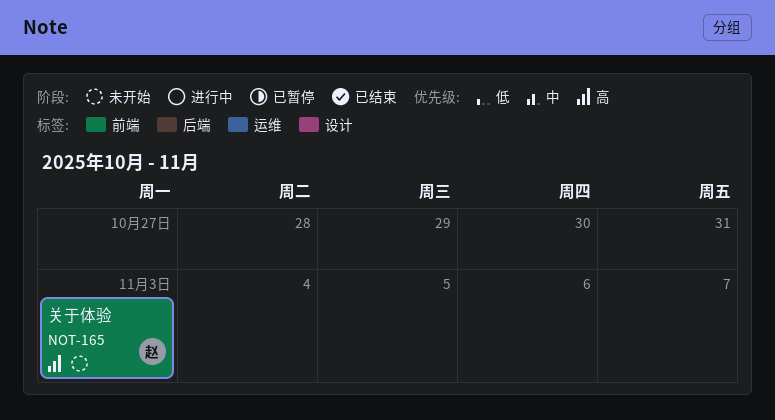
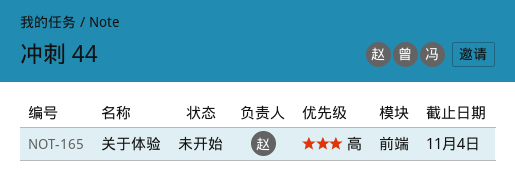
NOT-165, due: Nov 3 -> Nov 4

